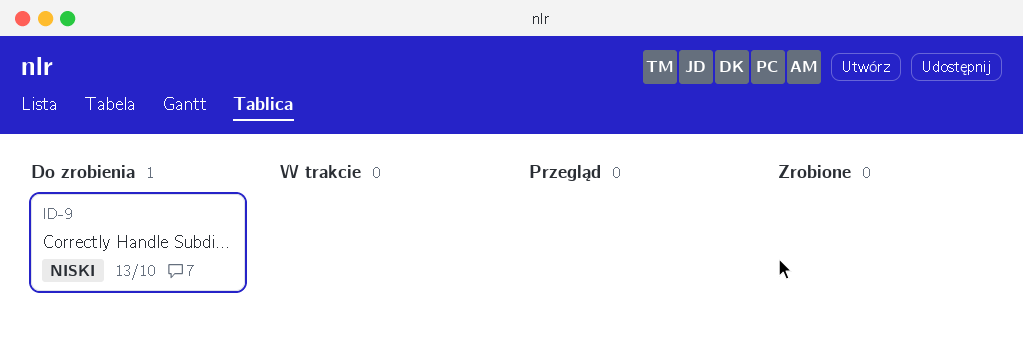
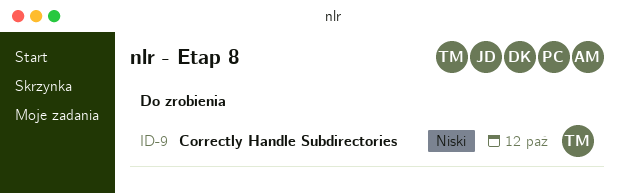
ID-9, due: Oct 13 -> Oct 12

